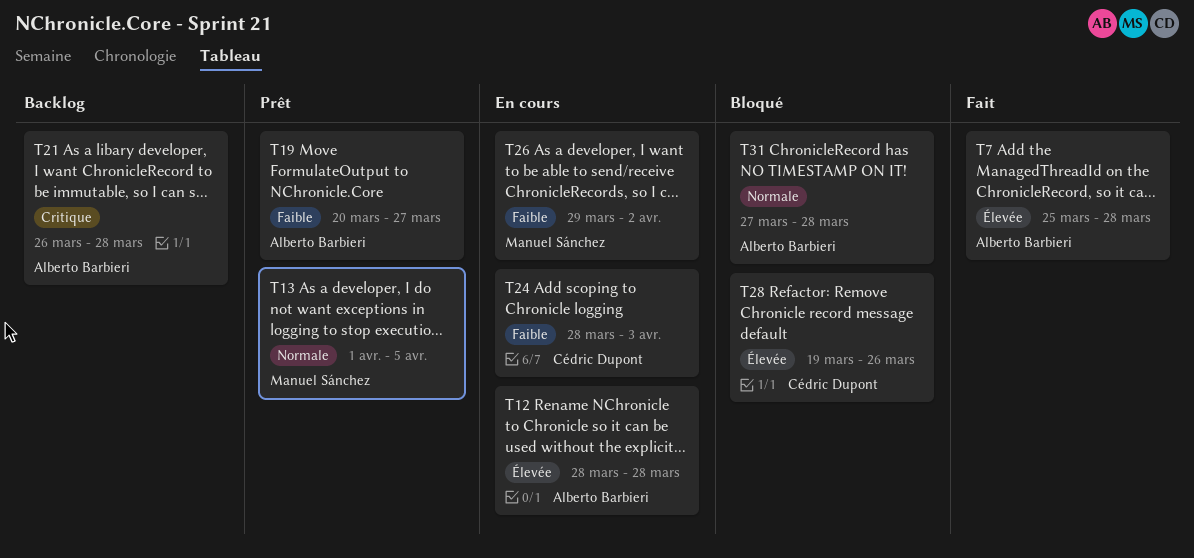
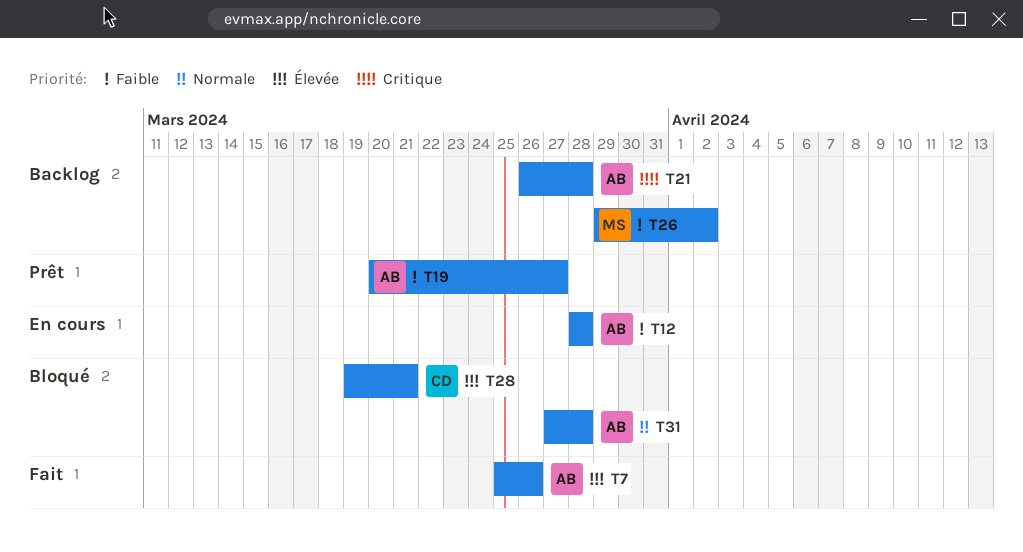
T7, due: Mar 28 -> Mar 26
T12, priority: Élevée -> Faible
T13: present -> none
T24: present -> none
T26, status: En cours -> Backlog
T28, due: Mar 26 -> Mar 21

